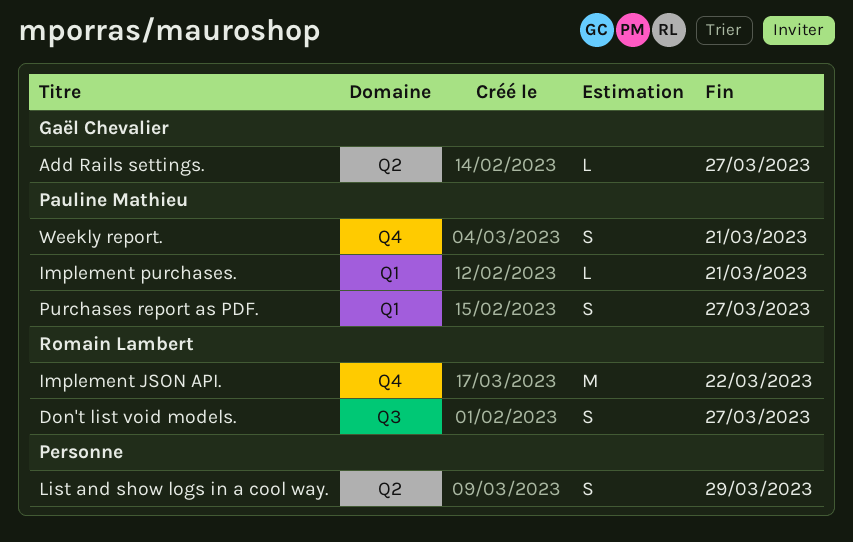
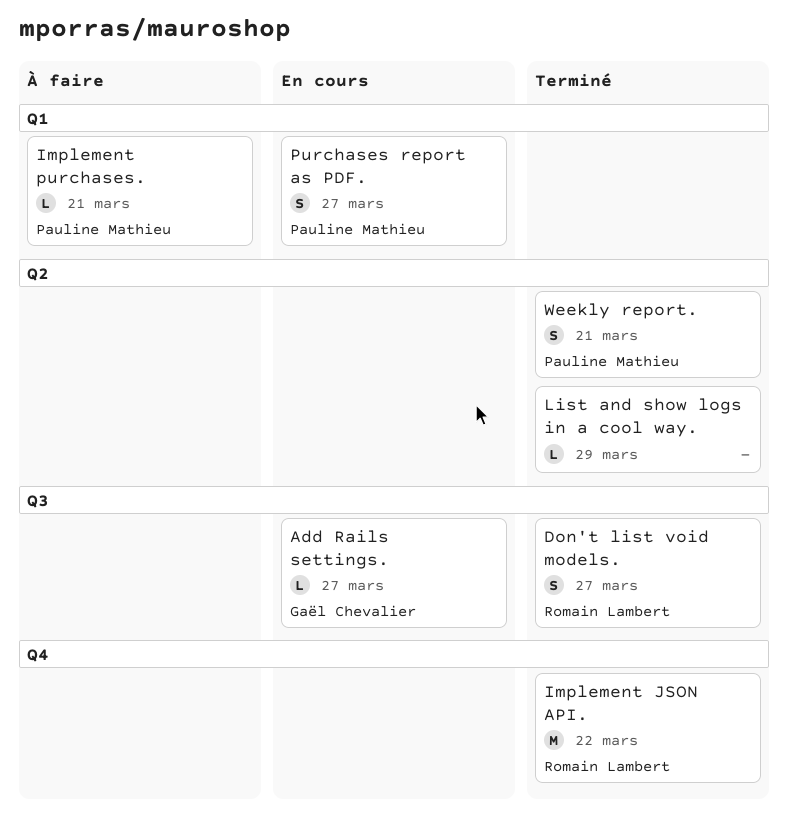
Add Rails settings., label: Q2 -> Q3
List and show logs in a cool way., estimate: S -> L
Weekly report., label: Q4 -> Q2

